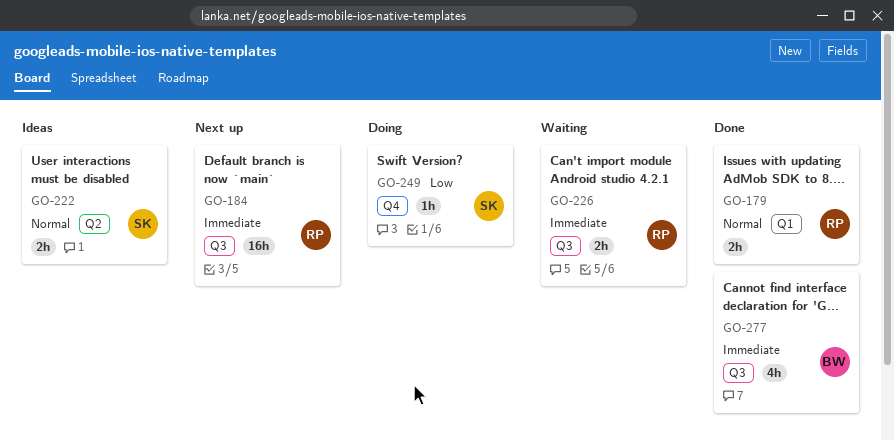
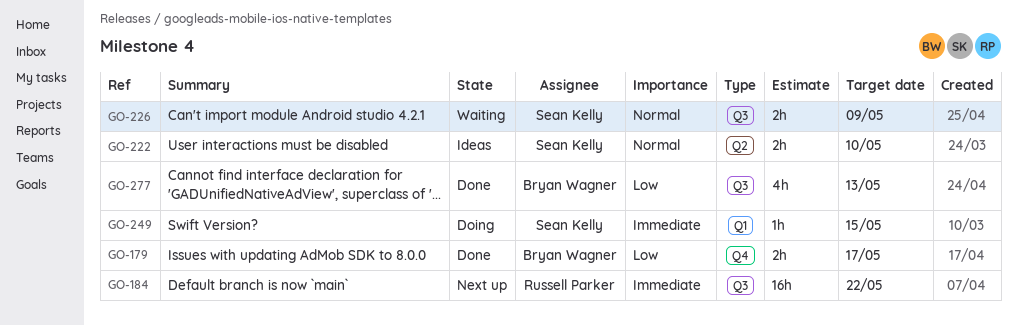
GO-179, owner: Russell Parker -> Bryan Wagner
GO-179, priority: Normal -> Low
GO-179, label: Q1 -> Q4
GO-226, owner: Russell Parker -> Sean Kelly
GO-226, priority: Immediate -> Normal
GO-249, priority: Low -> Immediate
GO-249, label: Q4 -> Q1
GO-277, priority: Immediate -> Low

